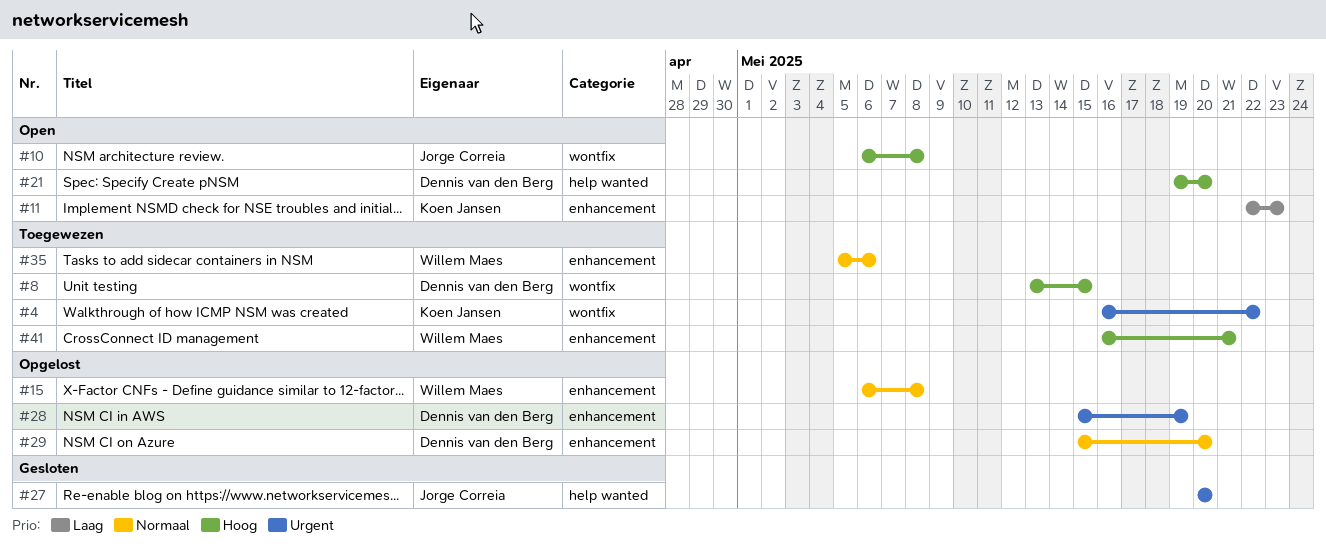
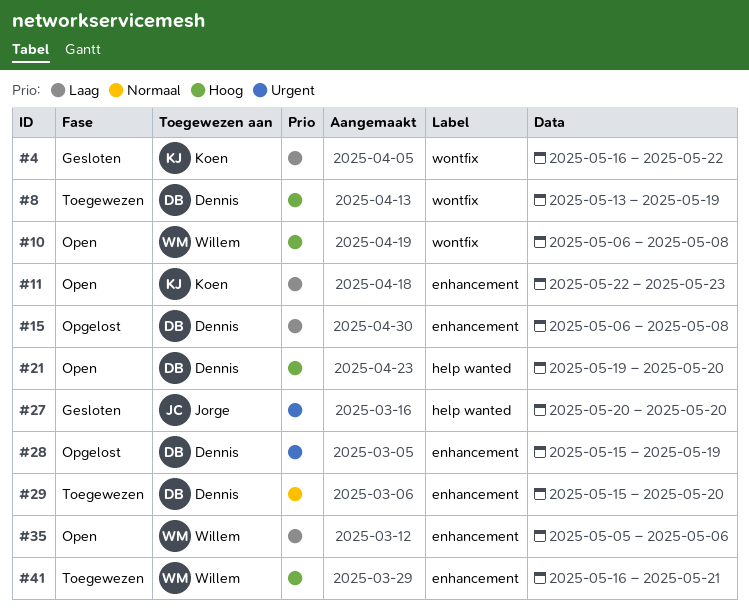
#4, status: Toegewezen -> Gesloten
#4, priority: Urgent -> Laag
#8, due: May 15 -> May 19
#10, owner: Jorge Correia -> Willem Maes
#15, owner: Willem Maes -> Dennis van den Berg
#15, priority: Normaal -> Laag
#29, status: Opgelost -> Toegewezen
#35, status: Toegewezen -> Open
#35, priority: Normaal -> Laag

